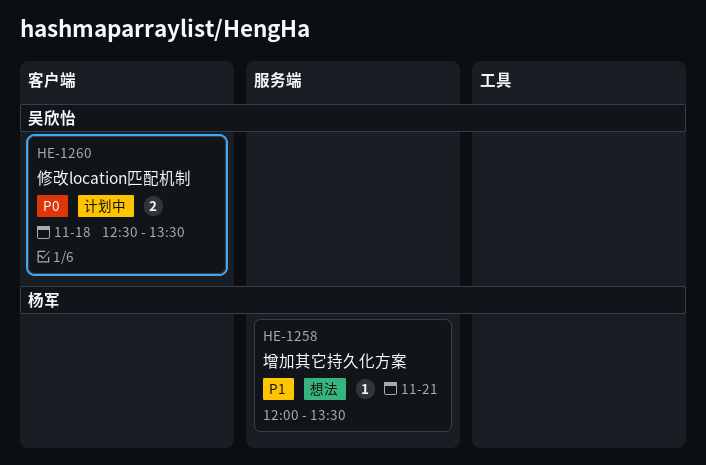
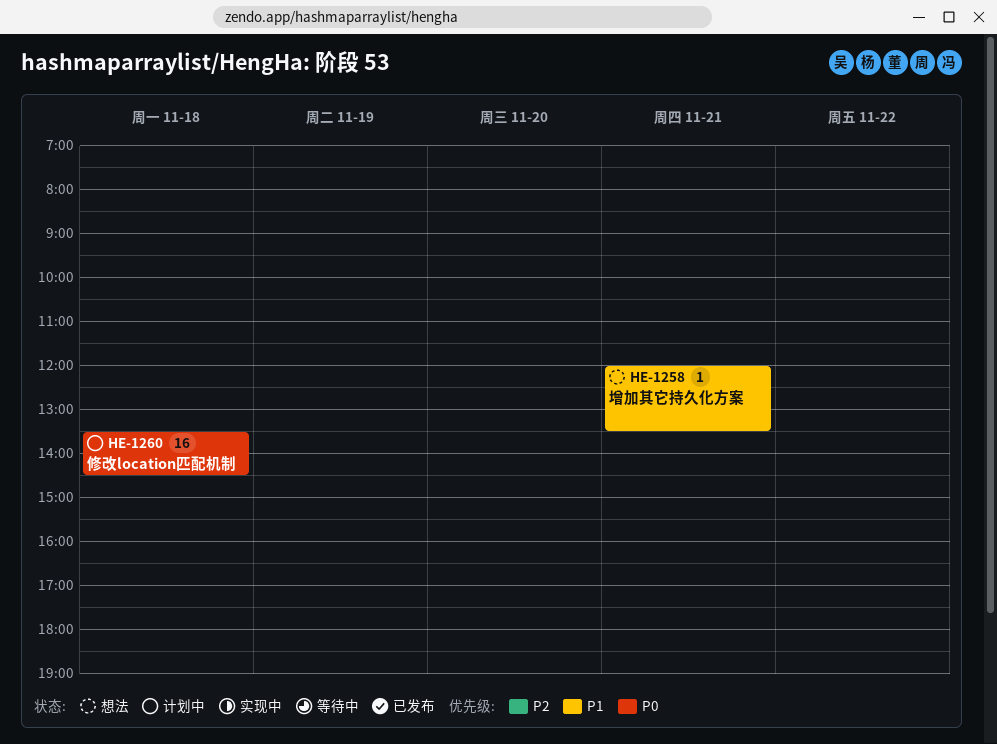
HE-1260, estimate: 2 -> 16
HE-1260, begins: 12:30 -> 13:30
HE-1260, ends: 13:30 -> 14:30

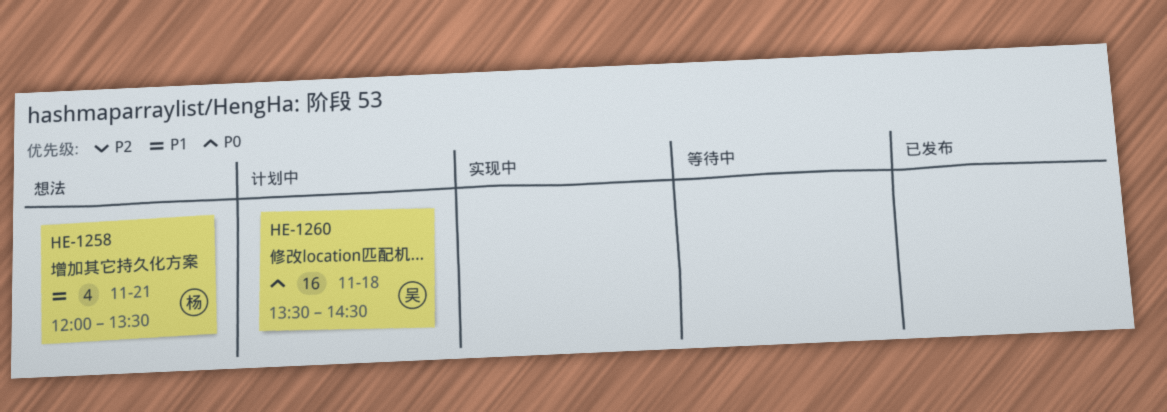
HE-1258, estimate: 1 -> 4

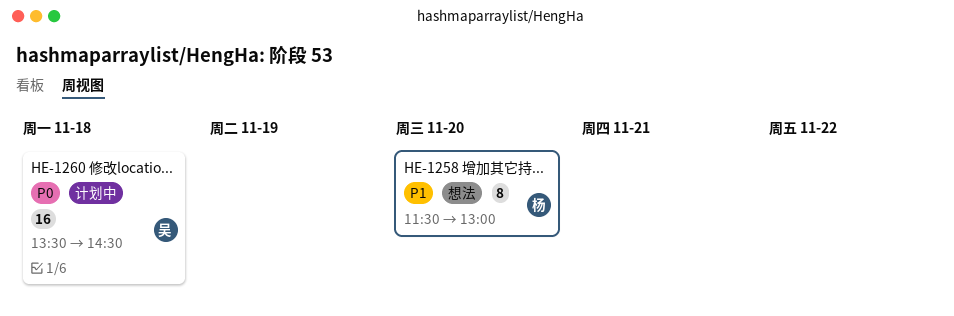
HE-1258, estimate: 4 -> 8
HE-1258, day: Nov 21 -> Nov 20
HE-1258, begins: 12:00 -> 11:30
HE-1258, ends: 13:30 -> 13:00

